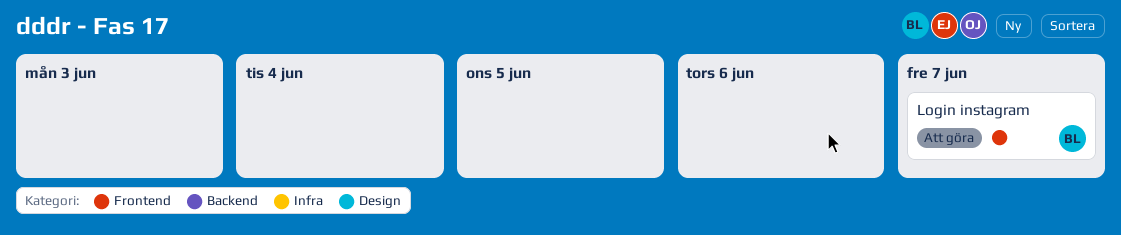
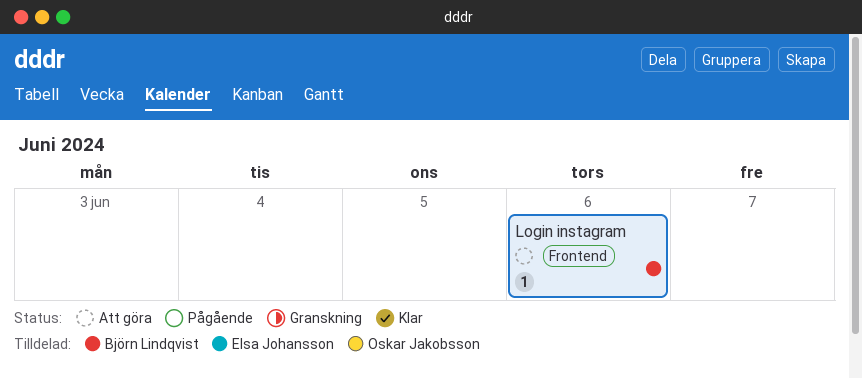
Login instagram, due: Jun 7 -> Jun 6

